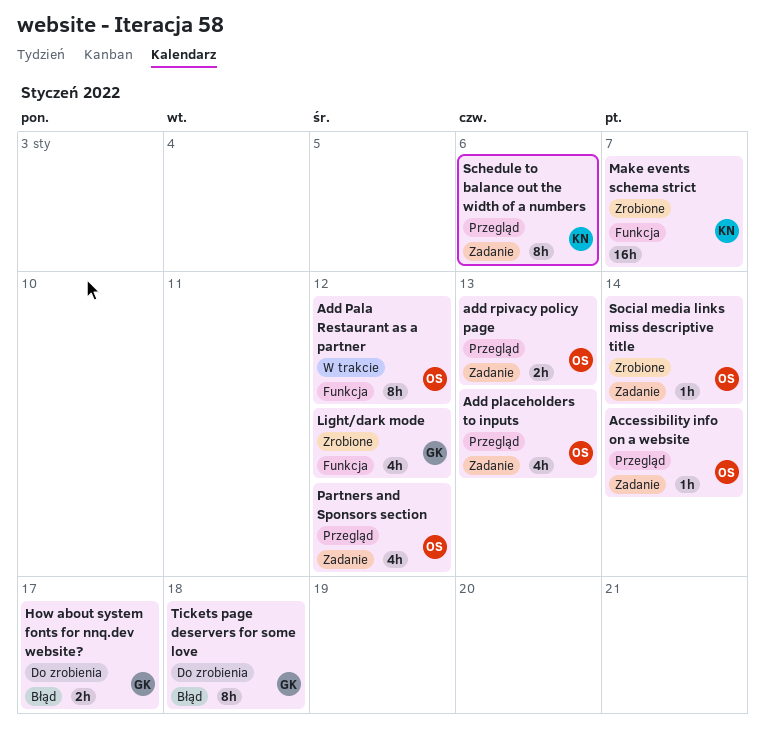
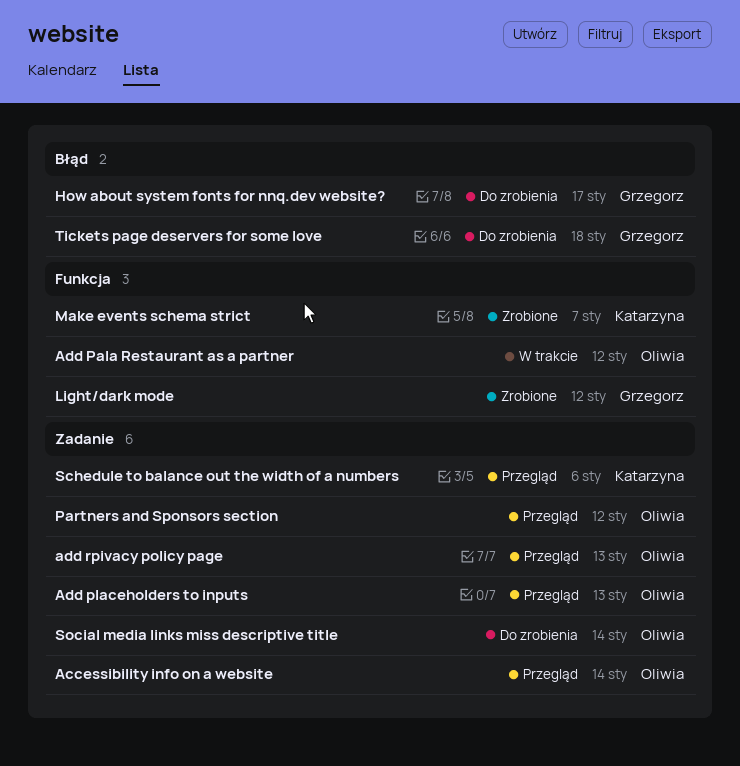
Social media links miss descriptive title, status: Zrobione -> Do zrobienia

